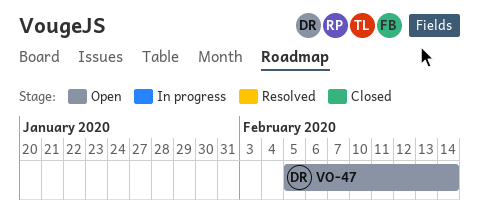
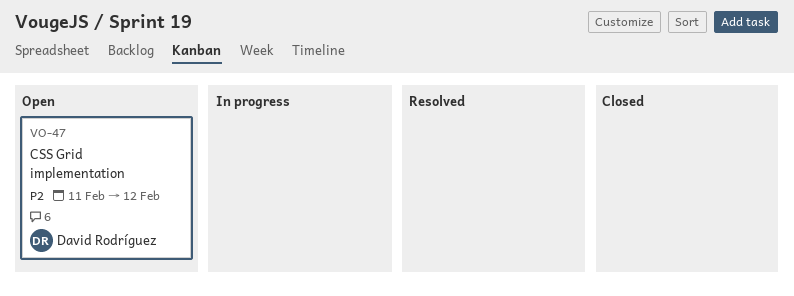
VO-47, start: Feb 5 -> Feb 11
VO-47, due: Feb 14 -> Feb 12

